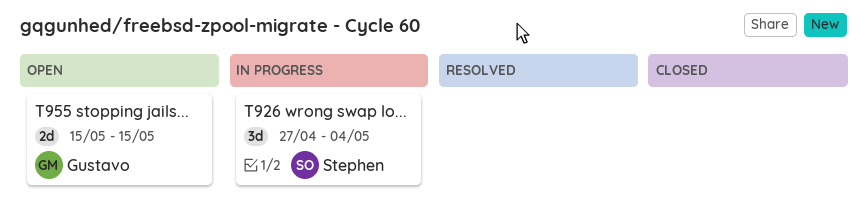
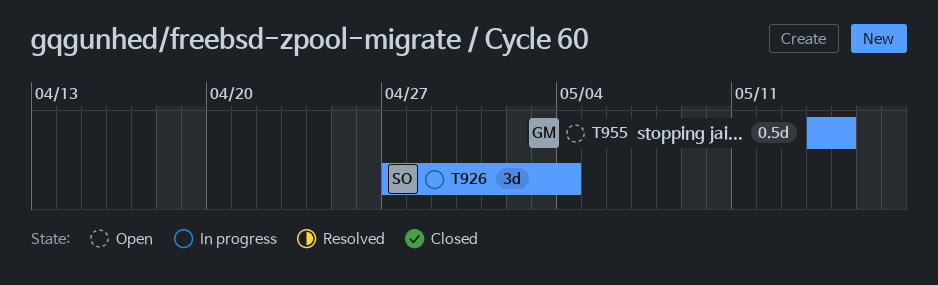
T955, estimate: 2d -> 0.5d
T955, start: May 15 -> May 14

